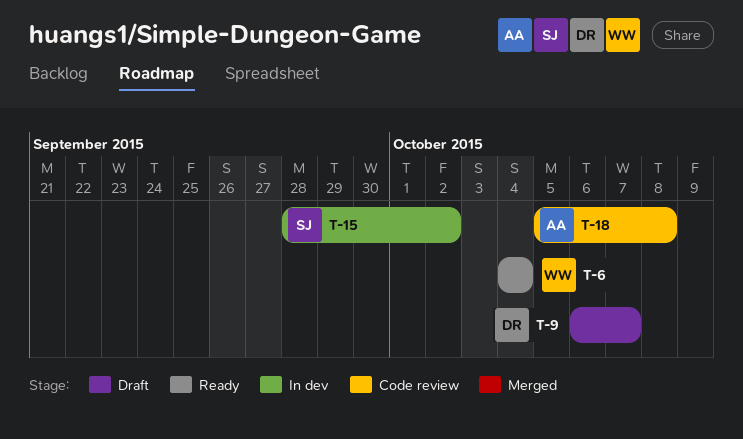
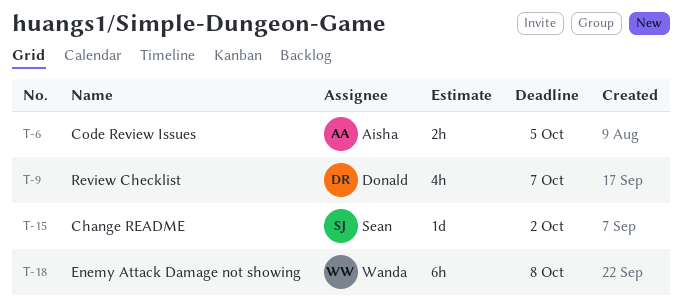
T-6, owner: Wanda -> Aisha
T-6, due: Oct 4 -> Oct 5
T-18, owner: Aisha -> Wanda

